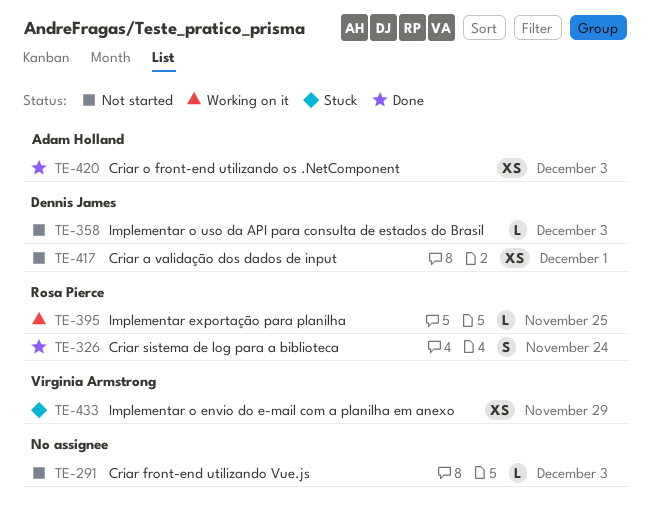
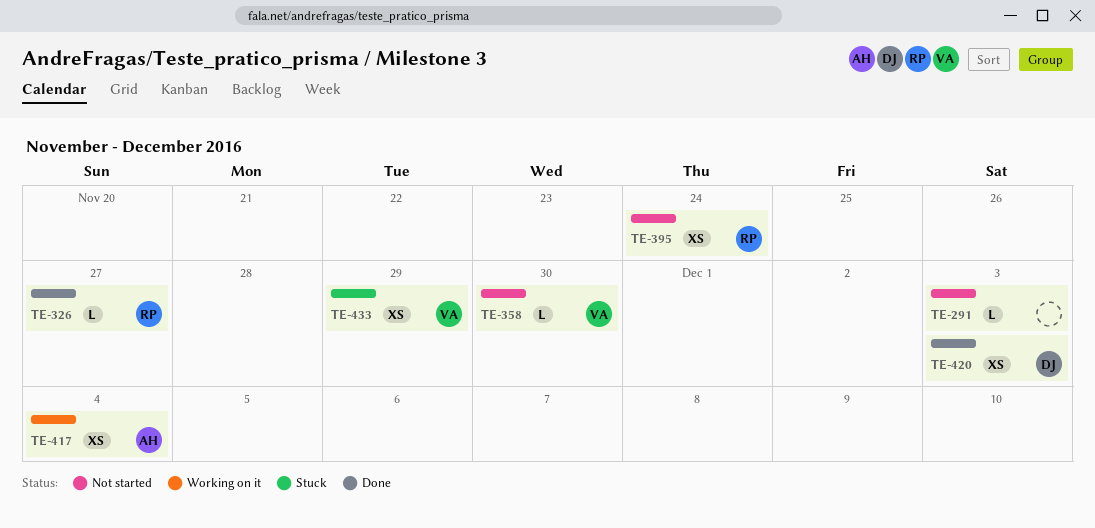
TE-326, estimate: S -> L
TE-326, due: Nov 24 -> Nov 27
TE-358, owner: Dennis James -> Virginia Armstrong
TE-358, due: Dec 3 -> Nov 30
TE-395, status: Working on it -> Not started
TE-395, estimate: L -> XS
TE-395, due: Nov 25 -> Nov 24
TE-417, status: Not started -> Working on it
TE-417, owner: Dennis James -> Adam Holland
TE-417, due: Dec 1 -> Dec 4
TE-420, owner: Adam Holland -> Dennis James

